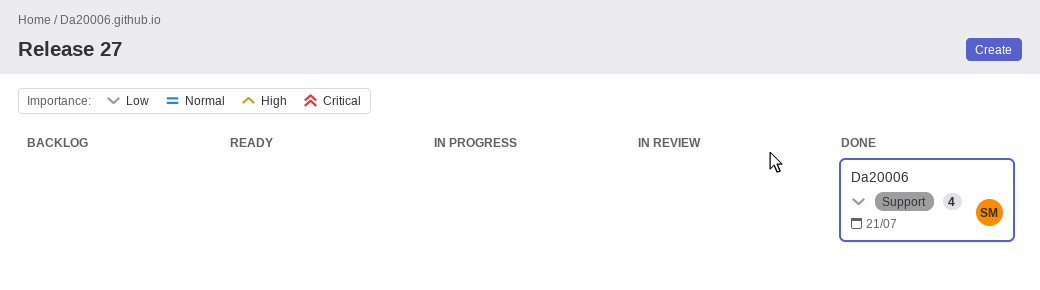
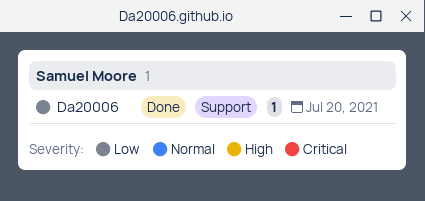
Da20006, estimate: 4 -> 1
Da20006, due: Jul 21 -> Jul 20

